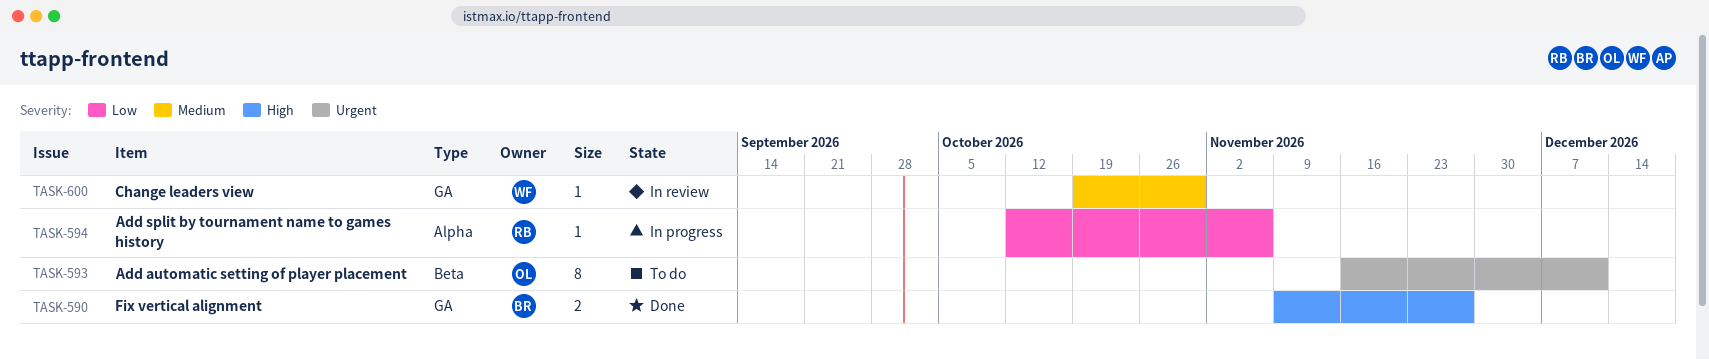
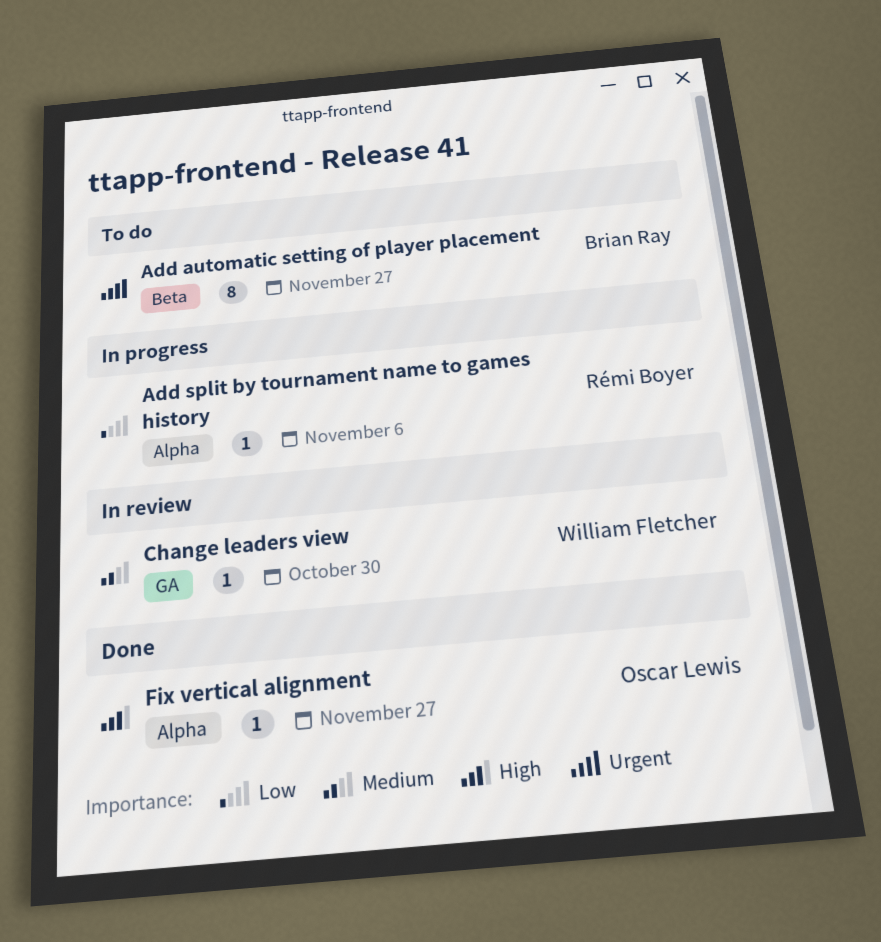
Add automatic setting of player placement, owner: Oscar Lewis -> Brian Ray
Add automatic setting of player placement, due: Dec 11 -> Nov 27
Fix vertical alignment, owner: Brian Ray -> Oscar Lewis
Fix vertical alignment, label: GA -> Alpha
Fix vertical alignment, estimate: 2 -> 1

